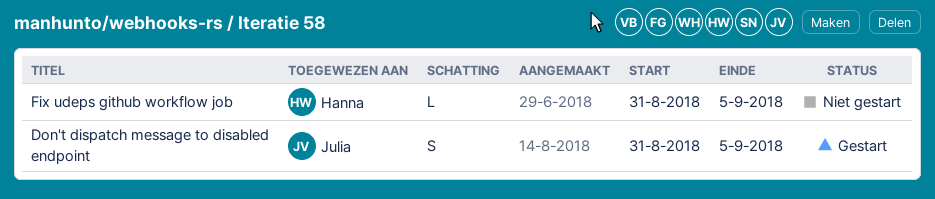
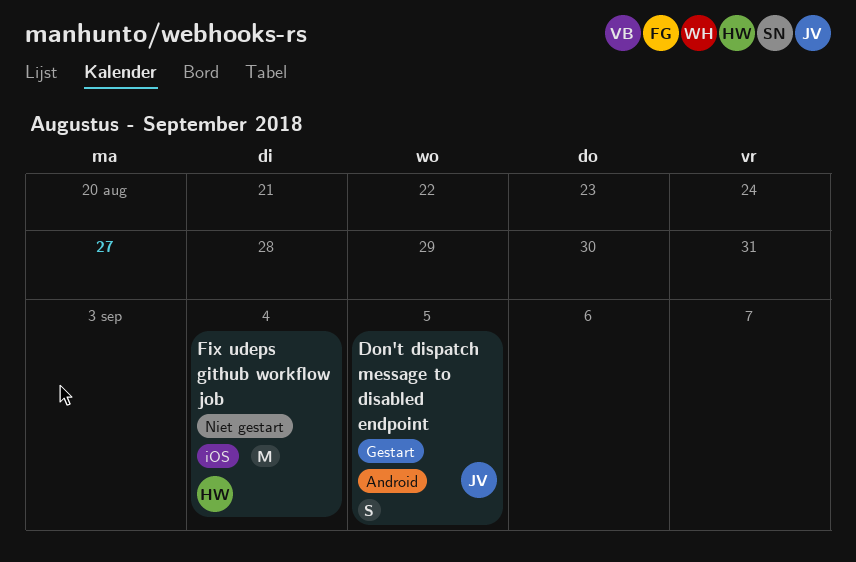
Fix udeps github workflow job, estimate: L -> M
Fix udeps github workflow job, due: Sep 5 -> Sep 4

